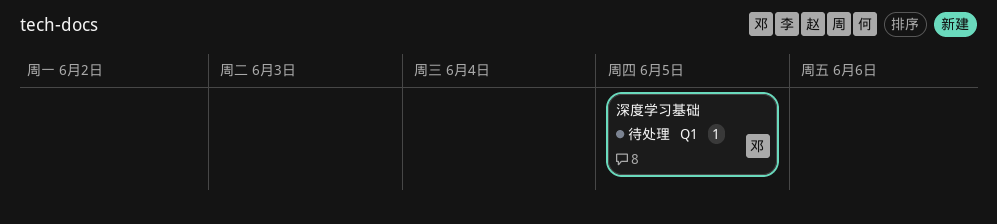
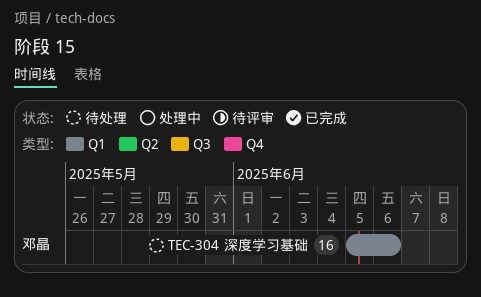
深度学习基础, estimate: 1 -> 16
深度学习基础, due: Jun 5 -> Jun 6

